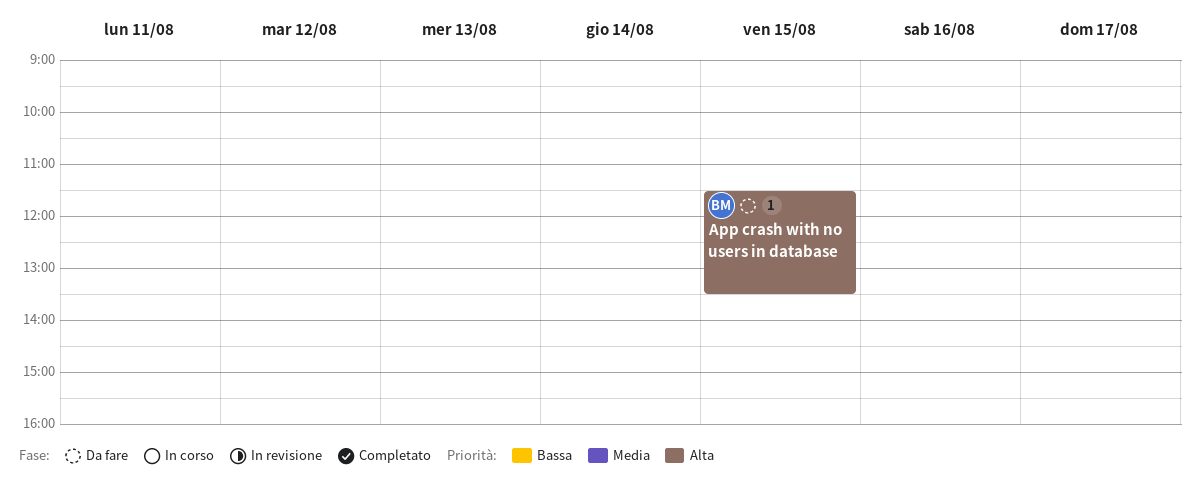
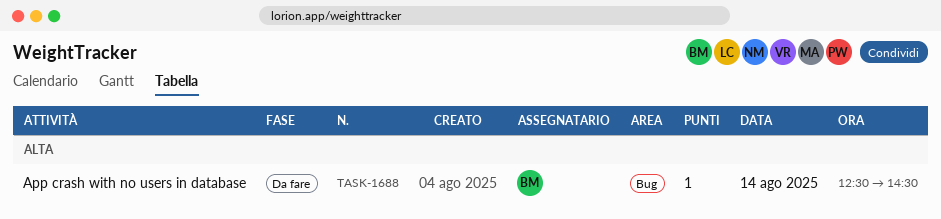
App crash with no users in database, day: Aug 15 -> Aug 14
App crash with no users in database, begins: 11:30 -> 12:30
App crash with no users in database, ends: 13:30 -> 14:30

